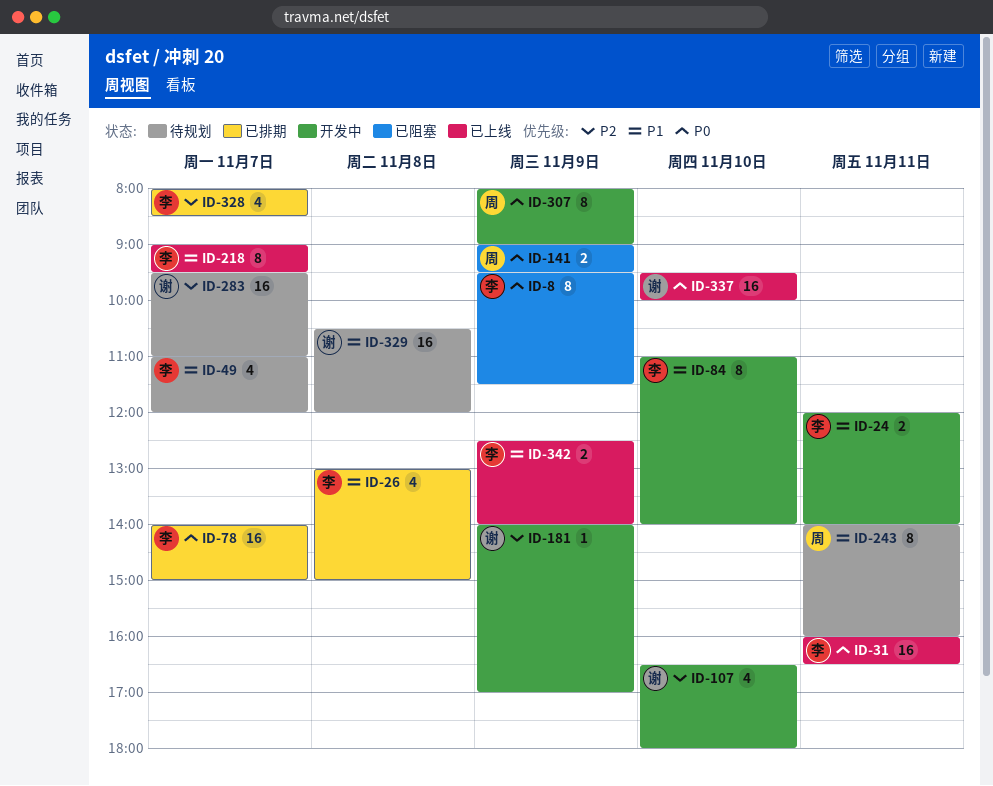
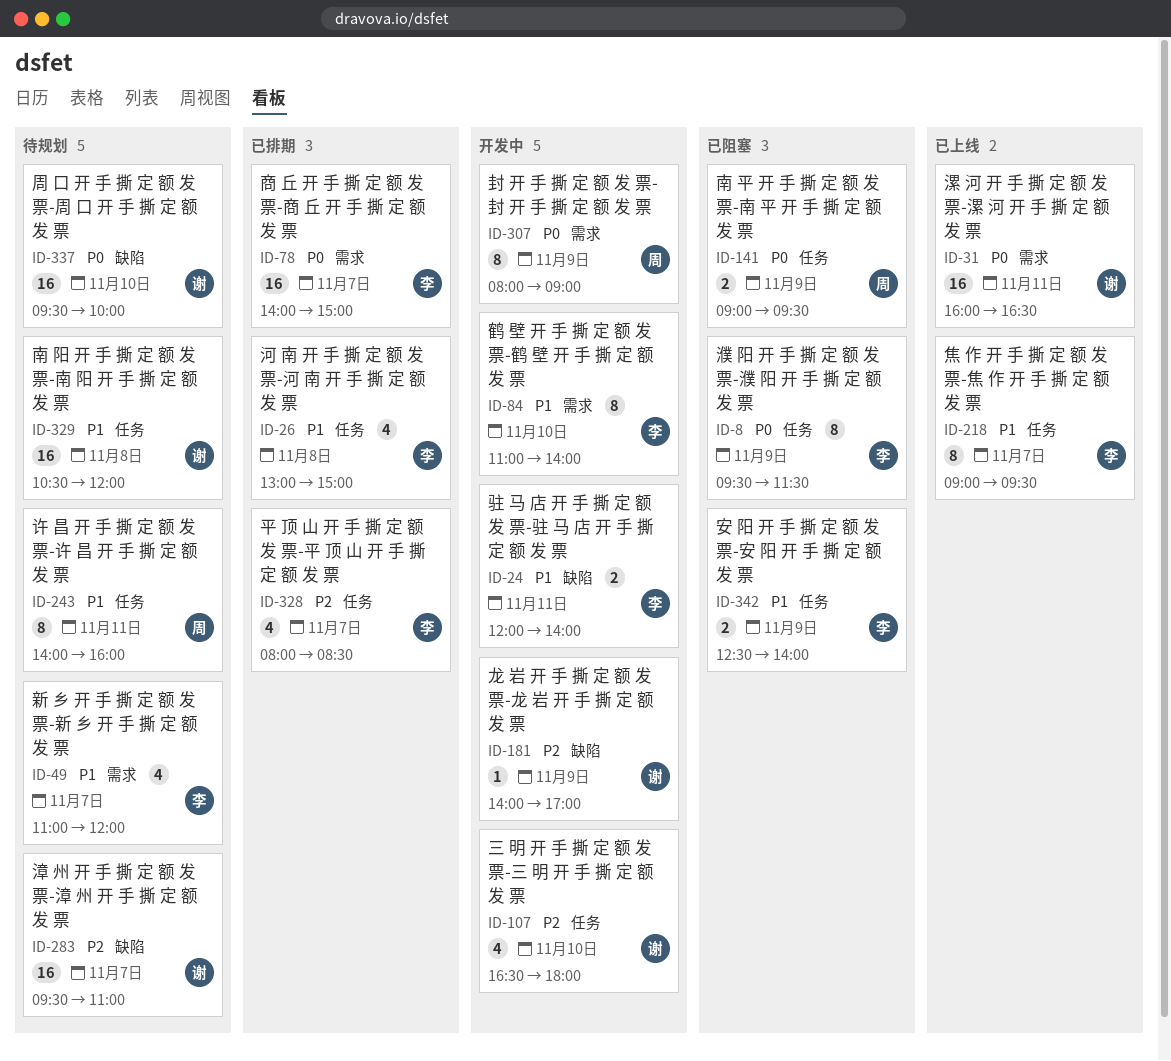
ID-31, owner: 李 -> 谢
ID-337, status: 已上线 -> 待规划
ID-342, status: 已上线 -> 已阻塞

